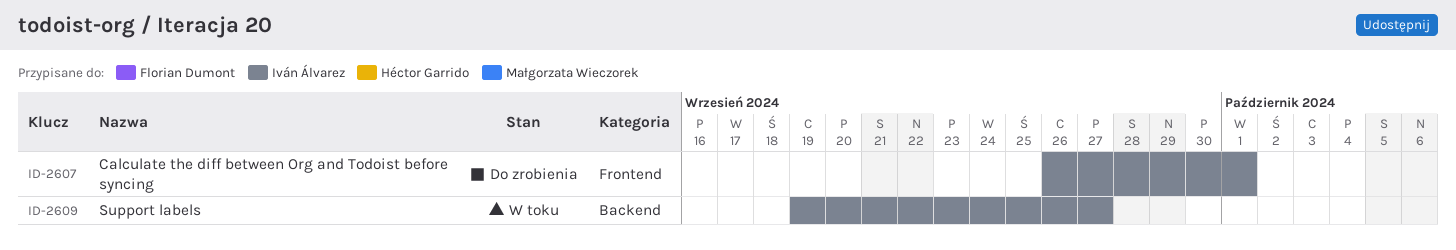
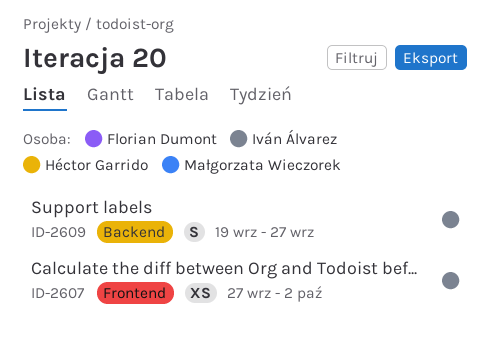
ID-2607, start: Sep 26 -> Sep 27
ID-2607, due: Oct 1 -> Oct 2

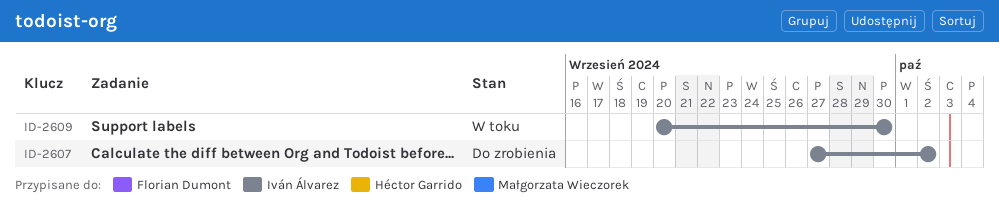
ID-2609, start: Sep 19 -> Sep 20
ID-2609, due: Sep 27 -> Sep 30

